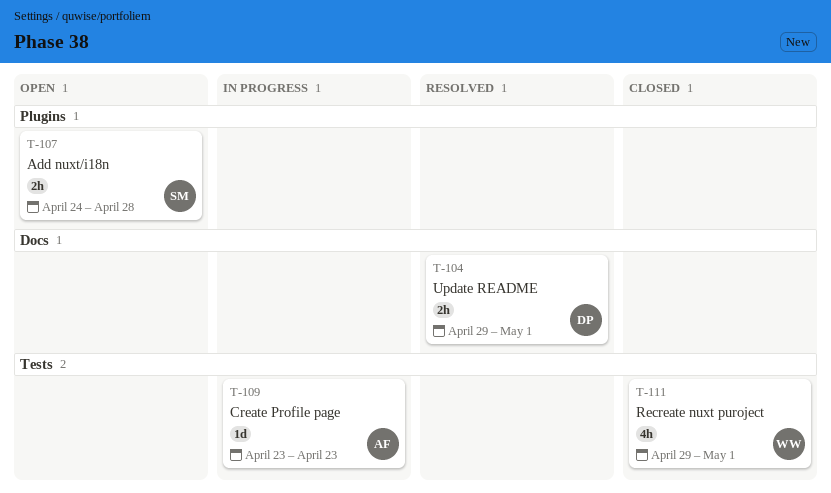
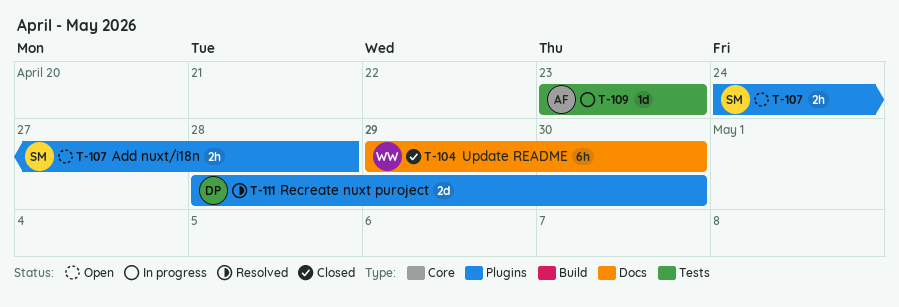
T-104, status: Resolved -> Closed
T-104, owner: DP -> WW
T-104, estimate: 2h -> 6h
T-104, due: May 1 -> Apr 30
T-111, status: Closed -> Resolved
T-111, owner: WW -> DP
T-111, label: Tests -> Plugins
T-111, estimate: 4h -> 2d
T-111, start: Apr 29 -> Apr 28
T-111, due: May 1 -> Apr 30

